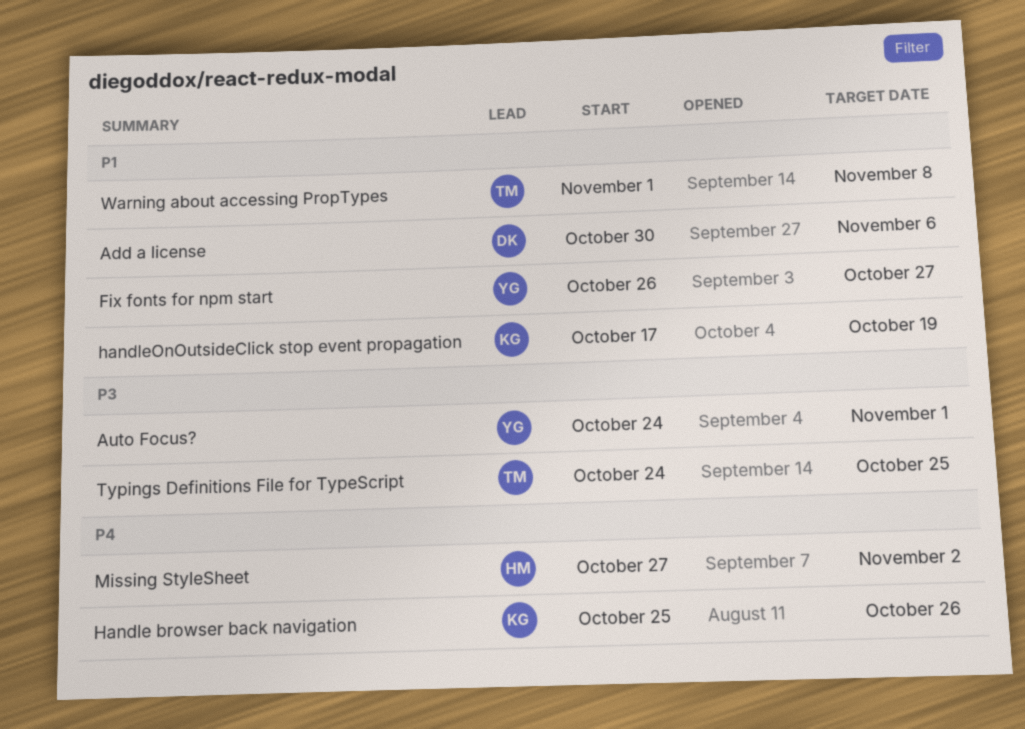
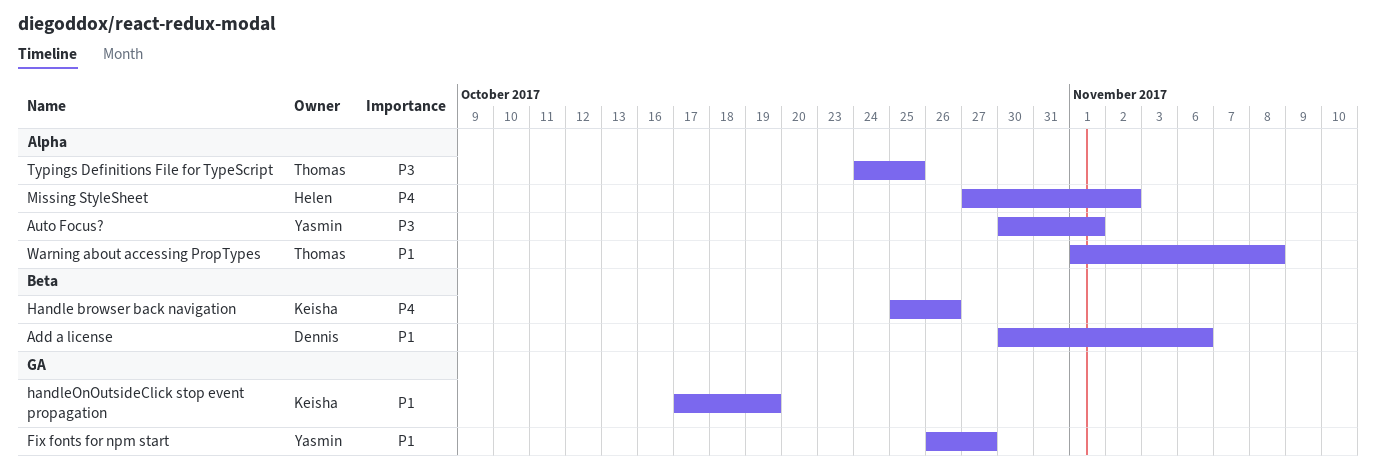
Auto Focus?, start: Oct 24 -> Oct 30

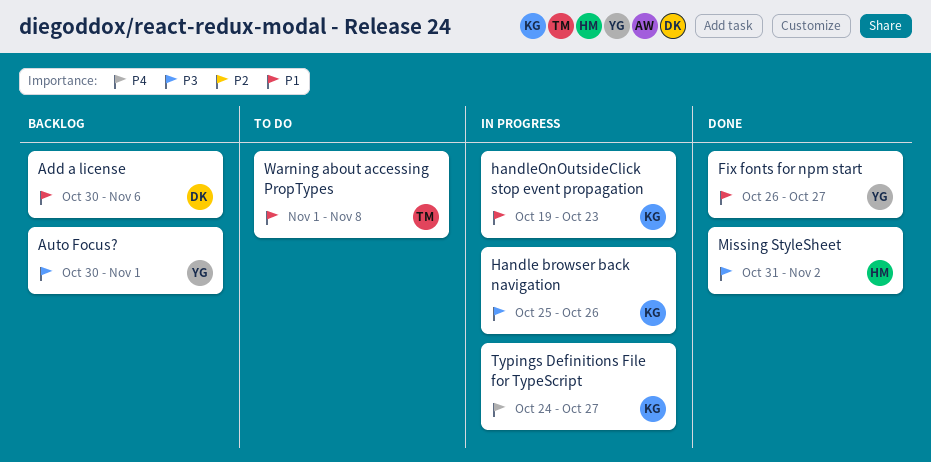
Handle browser back navigation, priority: P4 -> P3
handleOnOutsideClick stop event propagation, start: Oct 17 -> Oct 19
handleOnOutsideClick stop event propagation, due: Oct 19 -> Oct 23
Missing StyleSheet, priority: P4 -> P3
Missing StyleSheet, start: Oct 27 -> Oct 31
Typings Definitions File for TypeScript, owner: Thomas -> Keisha
Typings Definitions File for TypeScript, priority: P3 -> P4
Typings Definitions File for TypeScript, due: Oct 25 -> Oct 27

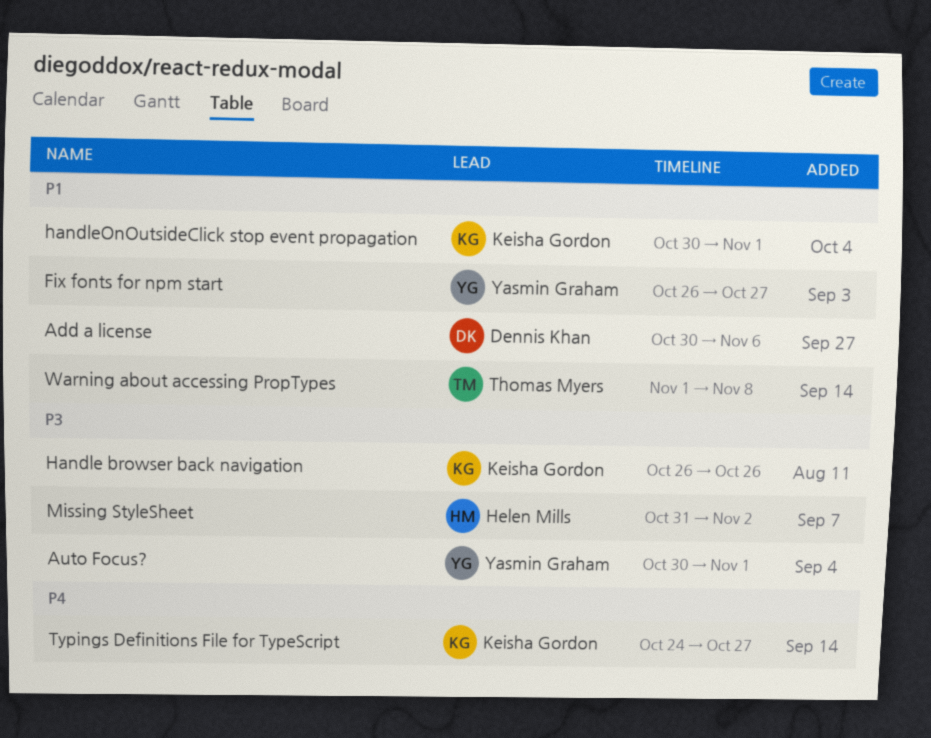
Handle browser back navigation, start: Oct 25 -> Oct 26
handleOnOutsideClick stop event propagation, start: Oct 19 -> Oct 30
handleOnOutsideClick stop event propagation, due: Oct 23 -> Nov 1

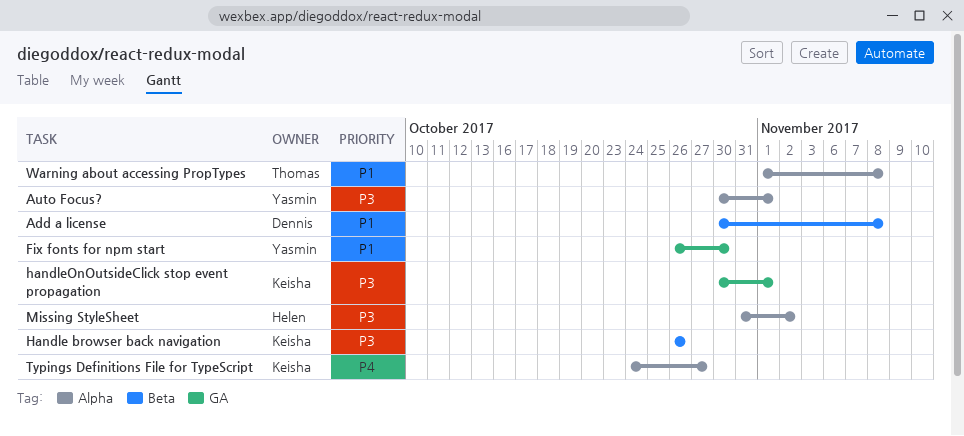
Add a license, due: Nov 6 -> Nov 8
Fix fonts for npm start, due: Oct 27 -> Oct 30
handleOnOutsideClick stop event propagation, priority: P1 -> P3

